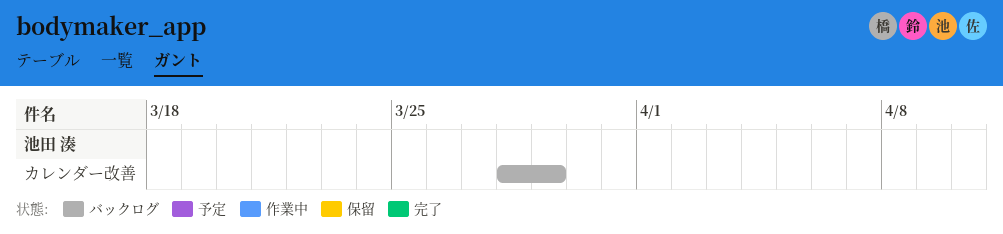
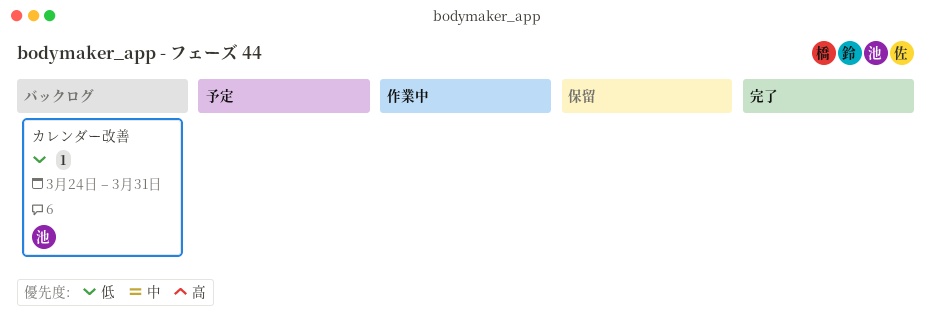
カレンダー改善, start: Mar 28 -> Mar 24
カレンダー改善, due: Mar 29 -> Mar 31

